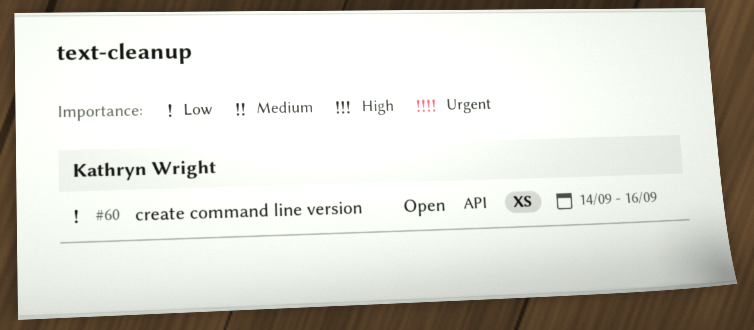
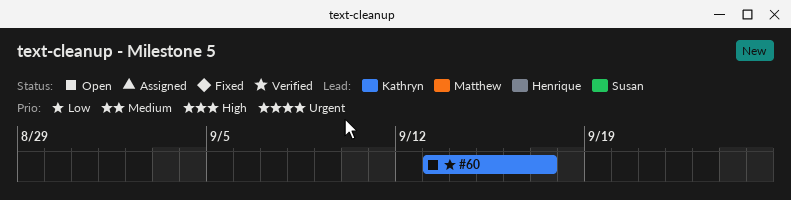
#60, start: Sep 14 -> Sep 13
#60, due: Sep 16 -> Sep 17

